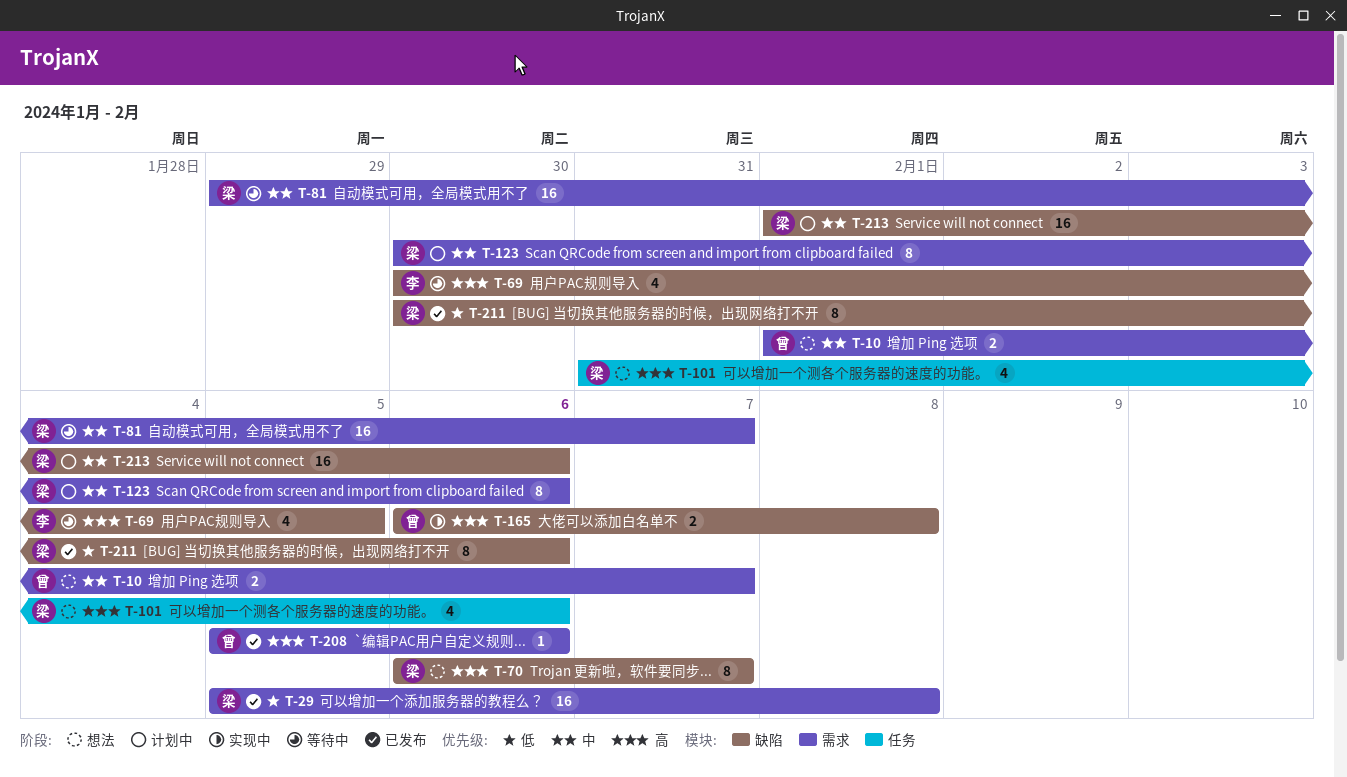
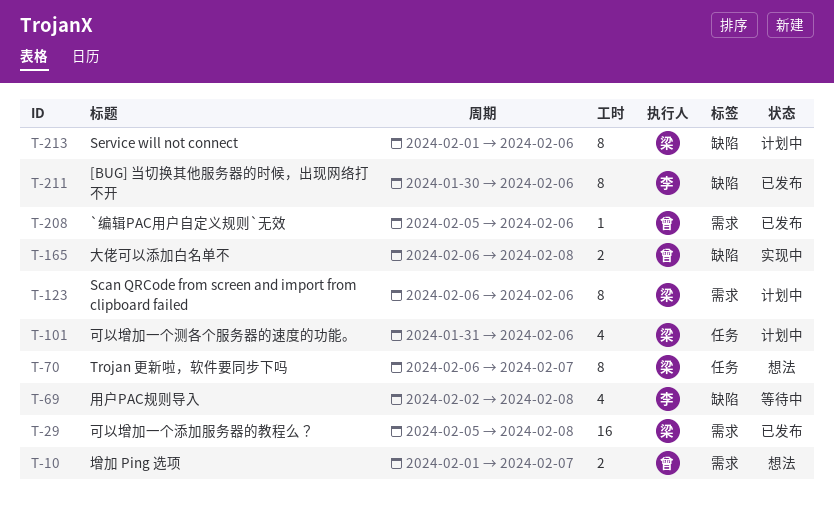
T-69, start: Jan 30 -> Feb 2
T-69, due: Feb 5 -> Feb 8
T-70, label: 缺陷 -> 任务
T-81: present -> none
T-101, status: 想法 -> 计划中
T-123, start: Jan 30 -> Feb 6
T-211, owner: 梁 -> 李
T-213, estimate: 16 -> 8

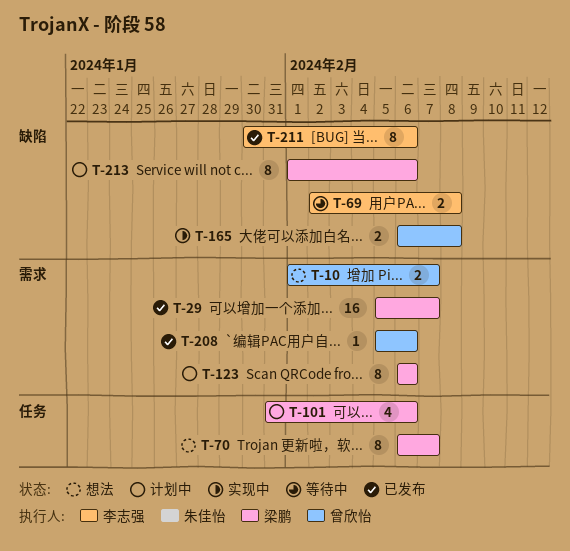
T-29, due: Feb 8 -> Feb 7
T-69, estimate: 4 -> 2

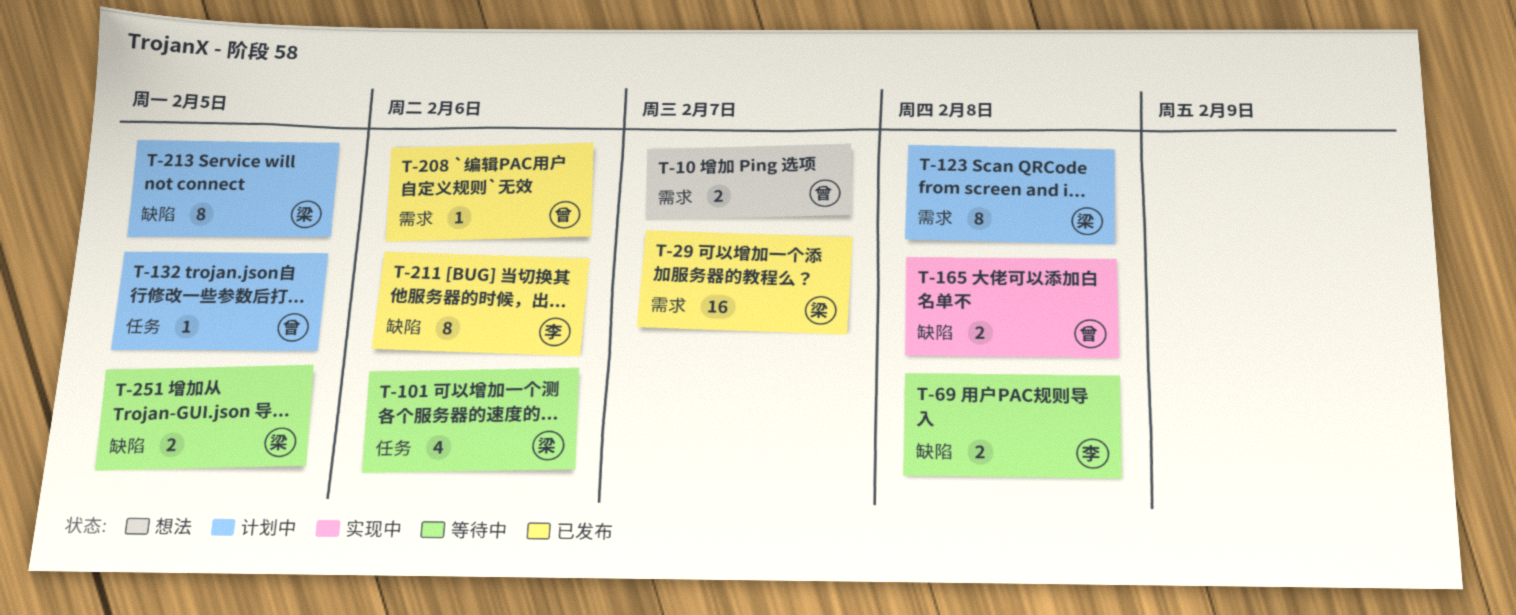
T-70: present -> none
T-101, status: 计划中 -> 等待中
T-123, due: Feb 6 -> Feb 8
T-132: none -> present
T-213, due: Feb 6 -> Feb 5
T-251: none -> present

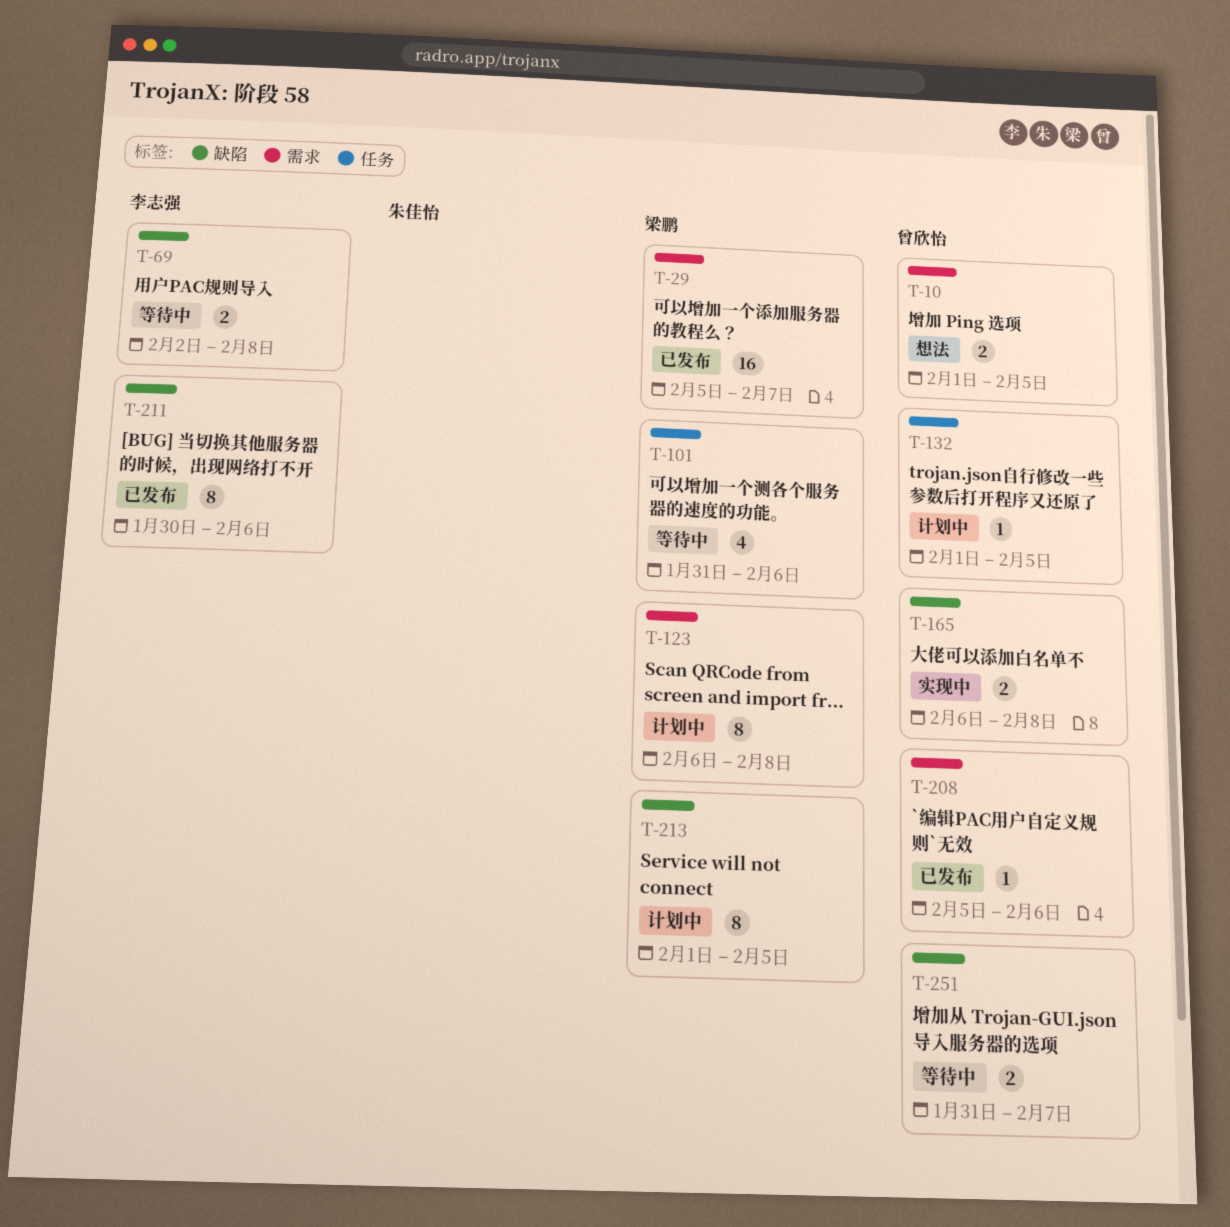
T-10, due: Feb 7 -> Feb 5
T-251, owner: 梁鹏 -> 曾欣怡
T-251, due: Feb 5 -> Feb 7

